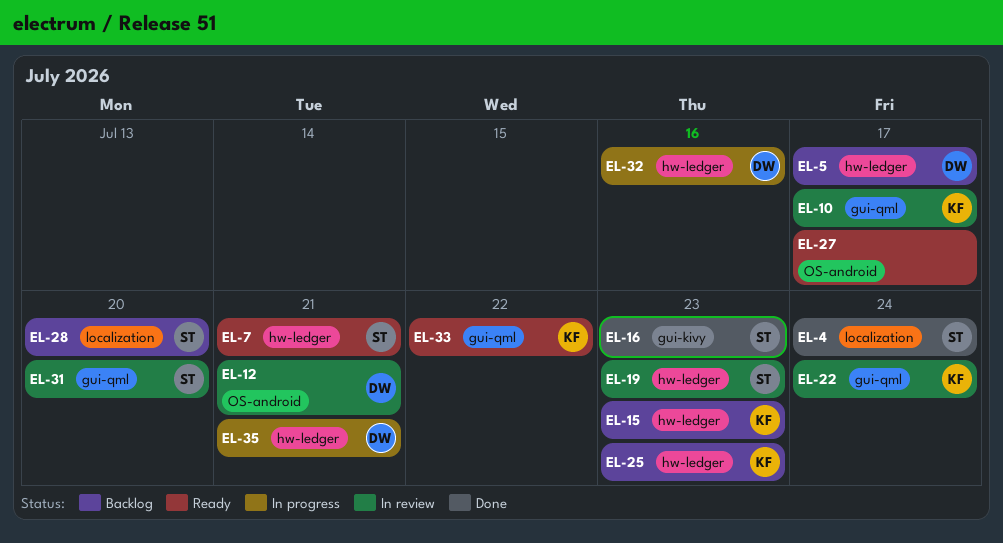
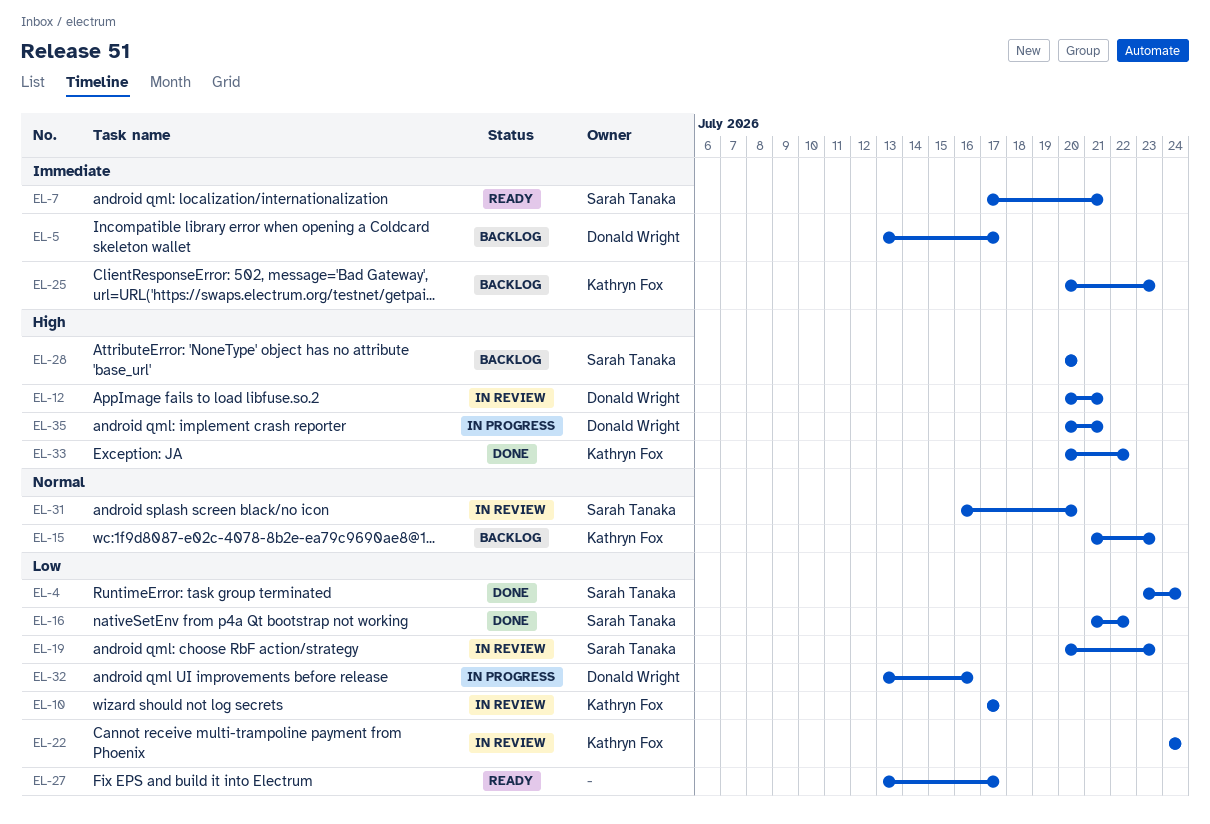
EL-16, due: Jul 23 -> Jul 22
EL-33, status: Ready -> Done

